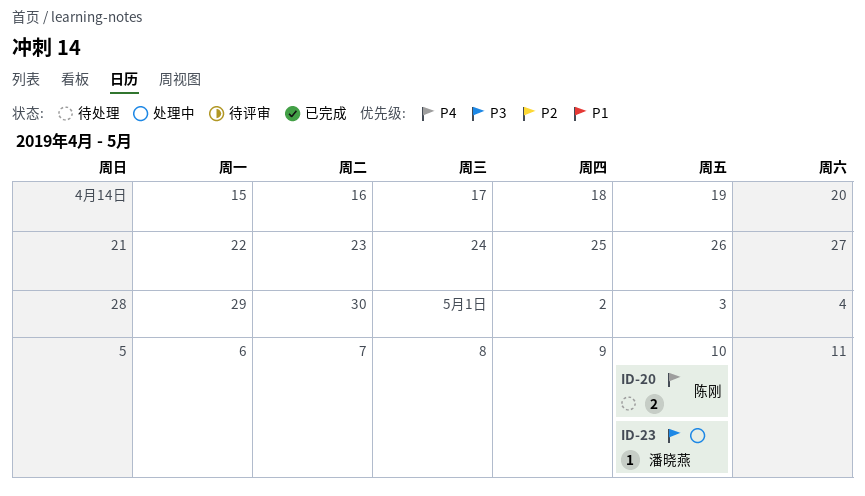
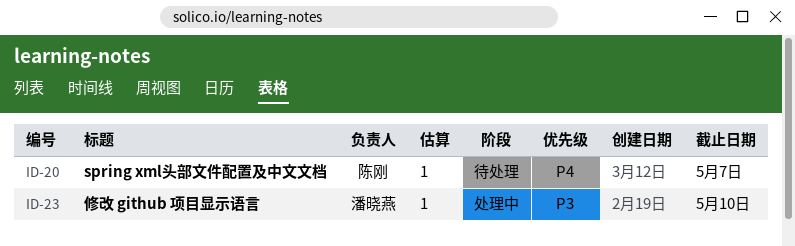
ID-20, estimate: 2 -> 1
ID-20, due: May 10 -> May 7

